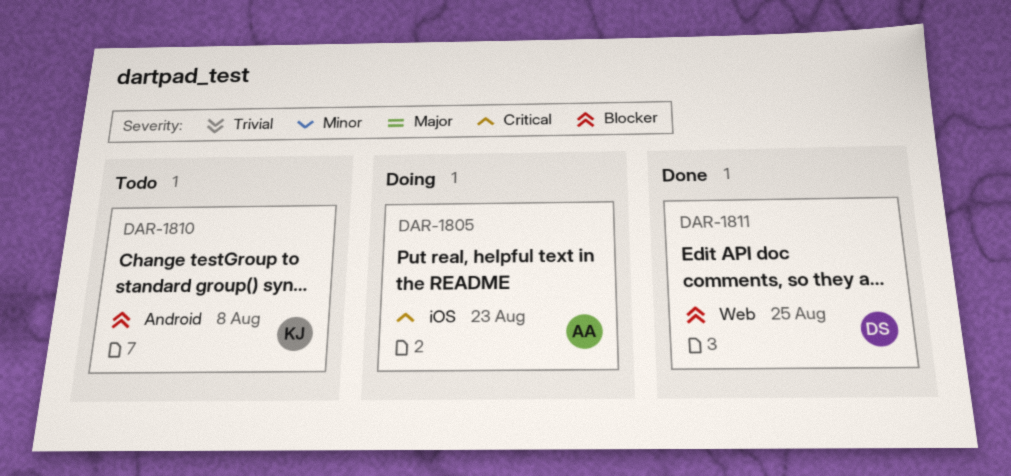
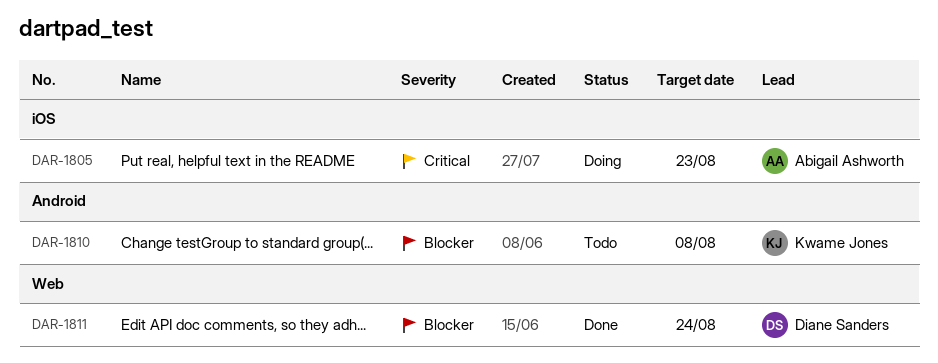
DAR-1811, due: Aug 25 -> Aug 24

